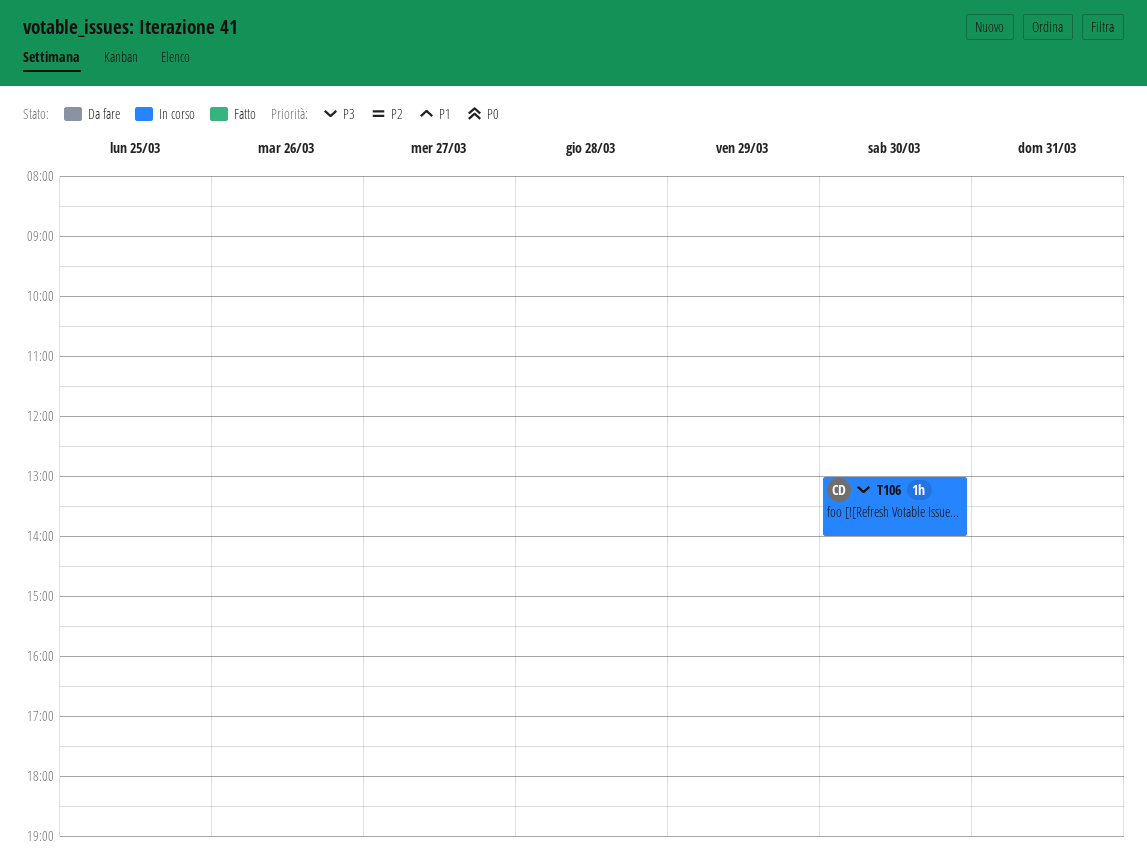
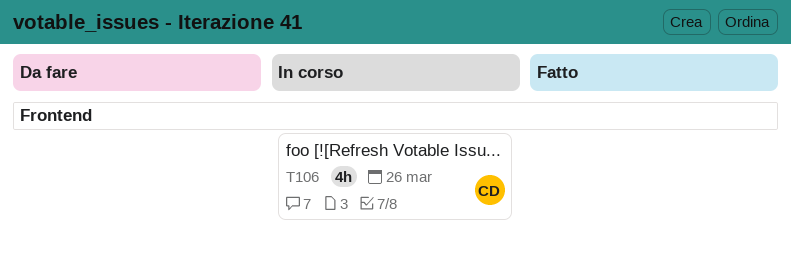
T106, estimate: 1h -> 4h
T106, day: Mar 30 -> Mar 26

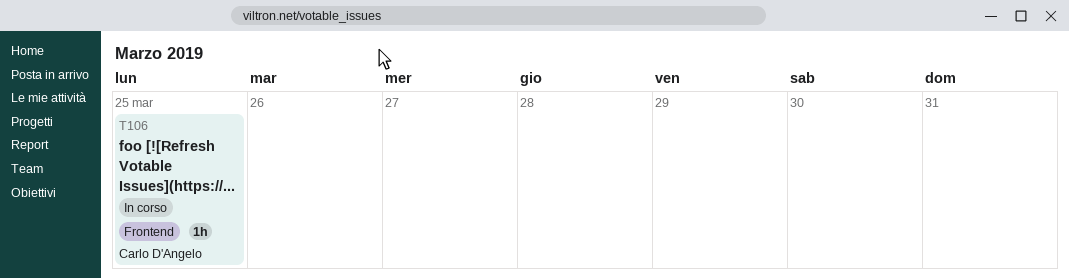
T106, estimate: 4h -> 1h
T106, day: Mar 26 -> Mar 25

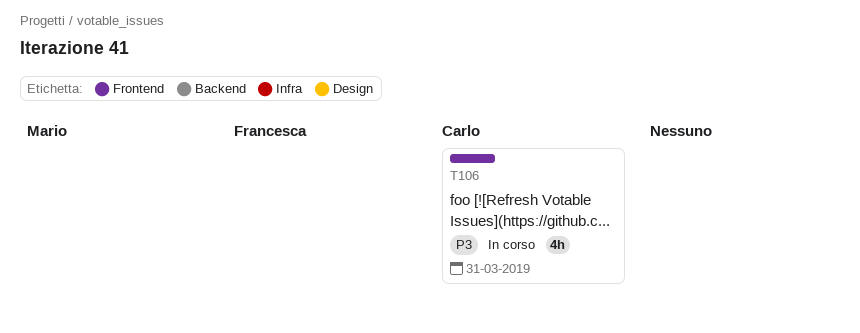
T106, estimate: 1h -> 4h
T106, day: Mar 25 -> Mar 31

